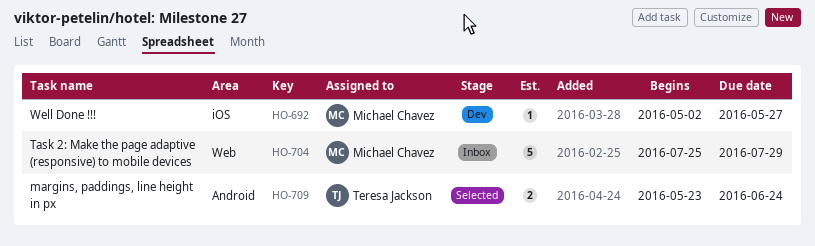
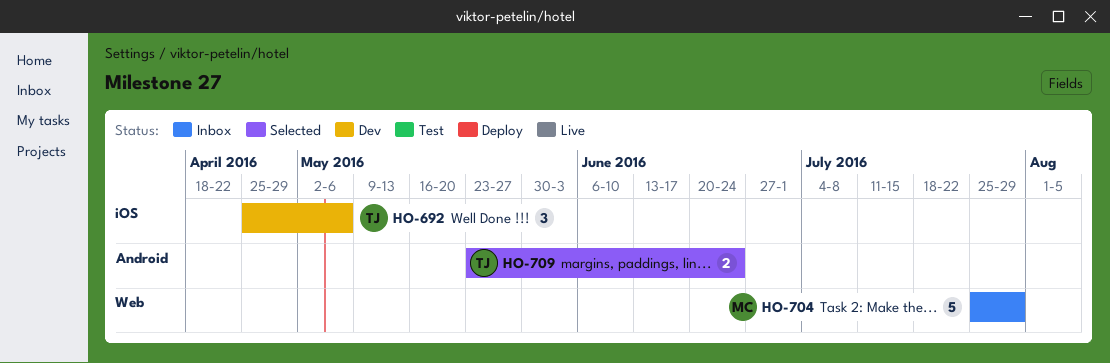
HO-692, owner: Michael Chavez -> Teresa Jackson
HO-692, estimate: 1 -> 3
HO-692, start: May 2 -> Apr 25
HO-692, due: May 27 -> May 6

